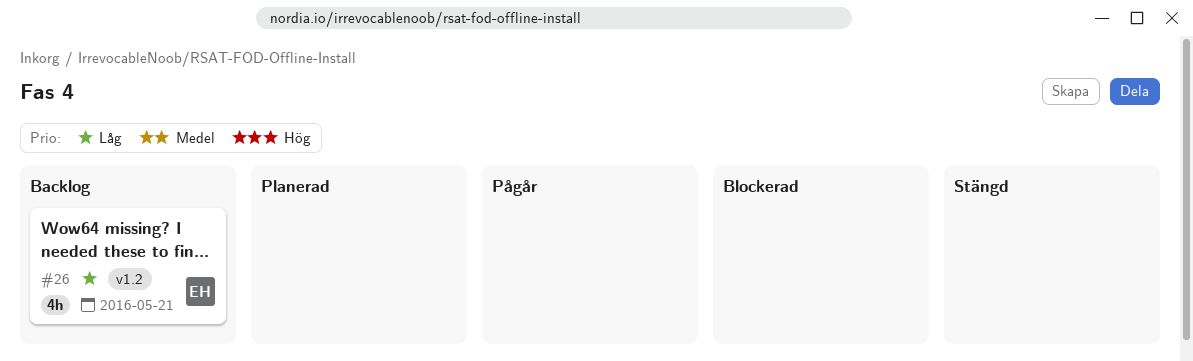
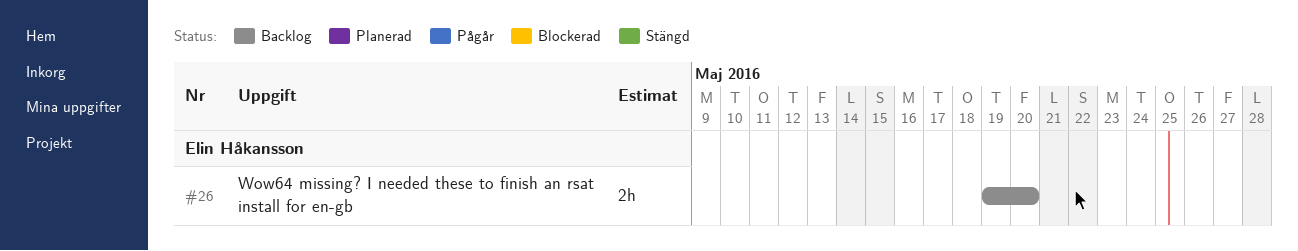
#26, estimate: 4h -> 2h
#26, due: May 21 -> May 20

